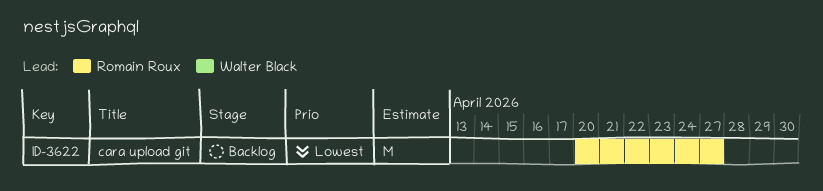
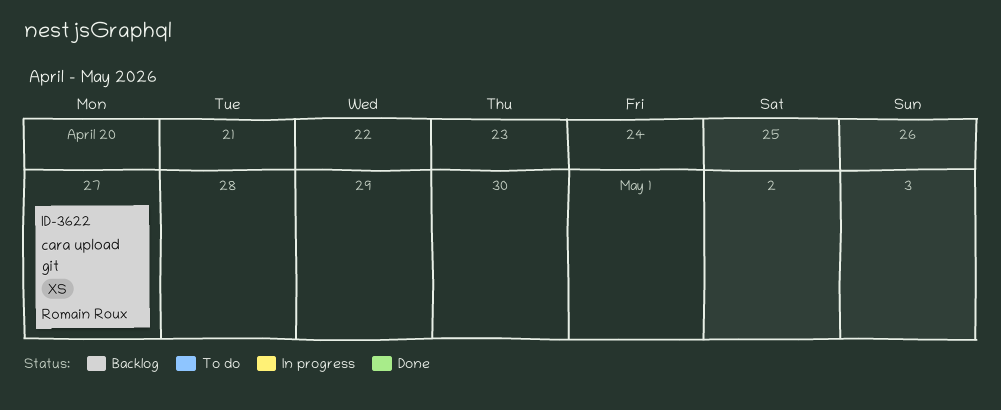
ID-3622, estimate: M -> XS

